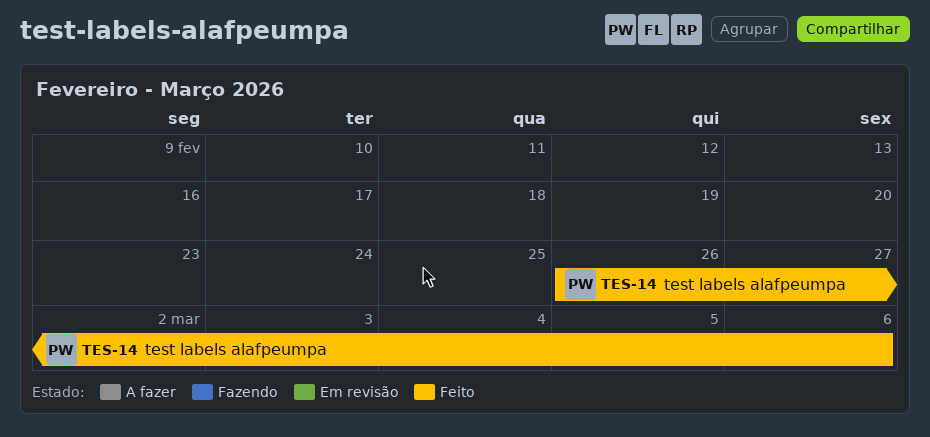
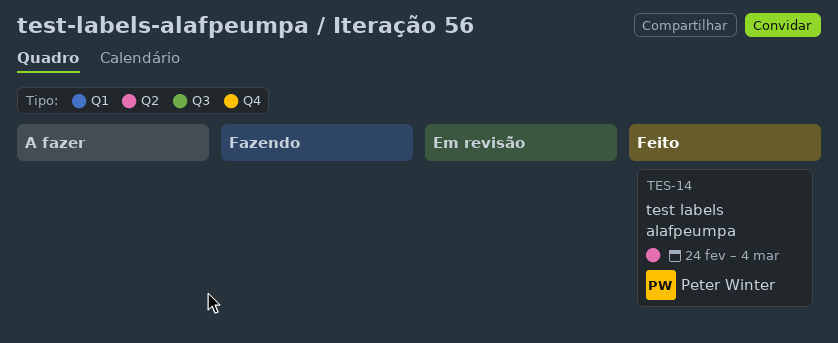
TES-14, start: Feb 26 -> Feb 24
TES-14, due: Mar 6 -> Mar 4

